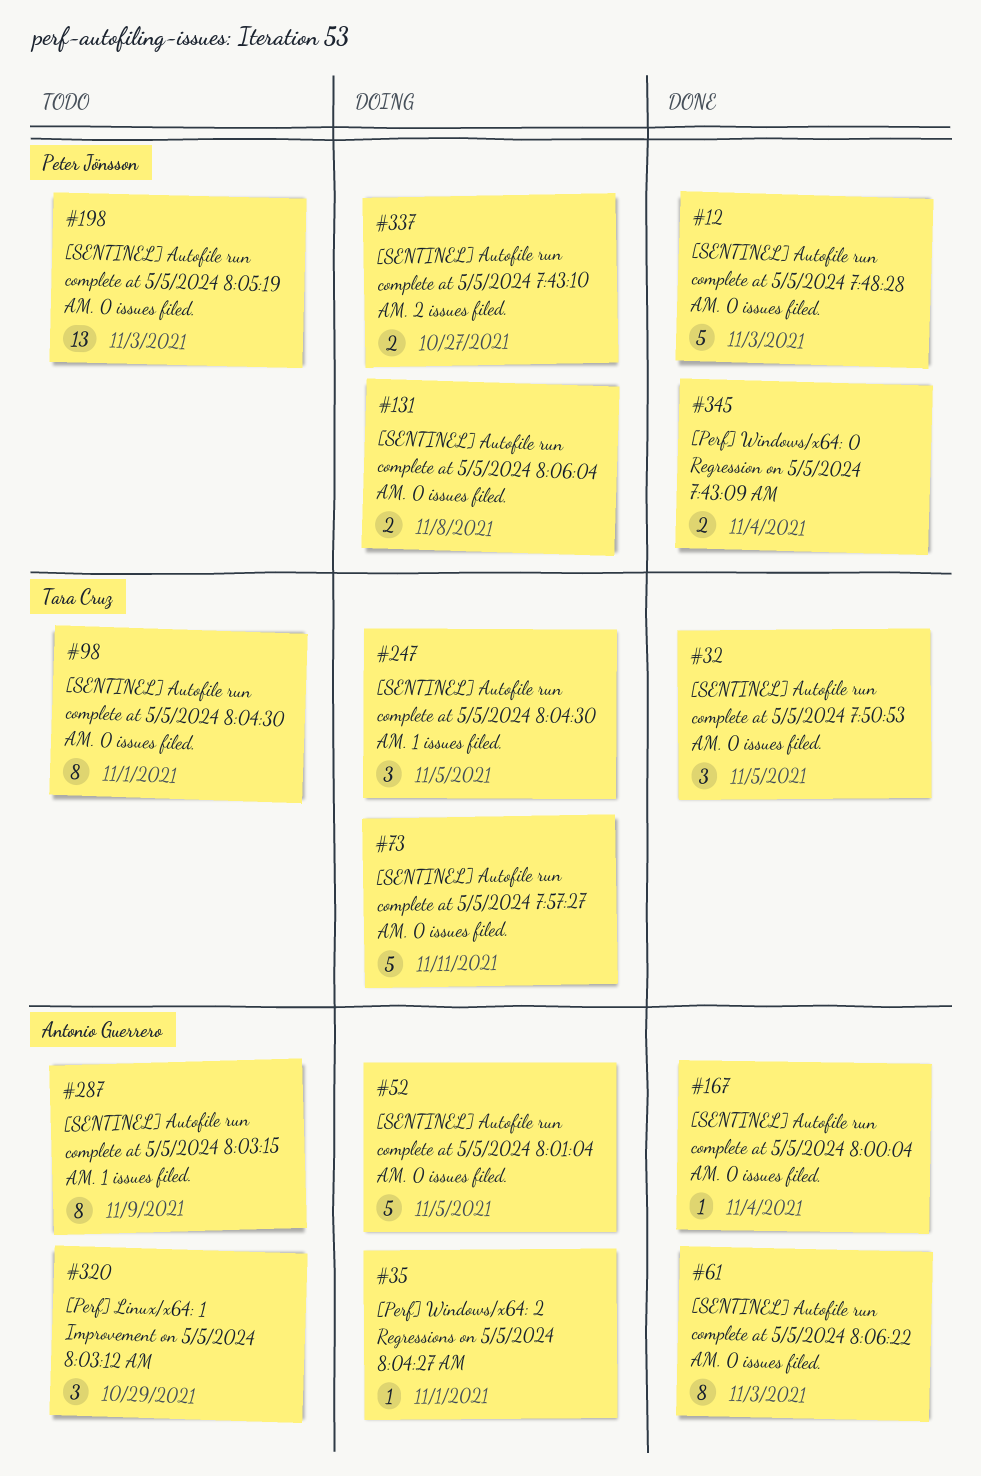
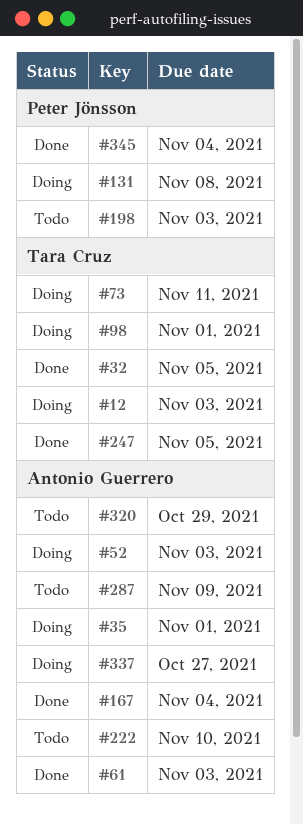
#12, status: Done -> Doing
#12, owner: Peter Jönsson -> Tara Cruz
#52, due: Nov 5 -> Nov 3
#98, status: Todo -> Doing
#222: none -> present
#247, status: Doing -> Done
#337, owner: Peter Jönsson -> Antonio Guerrero

